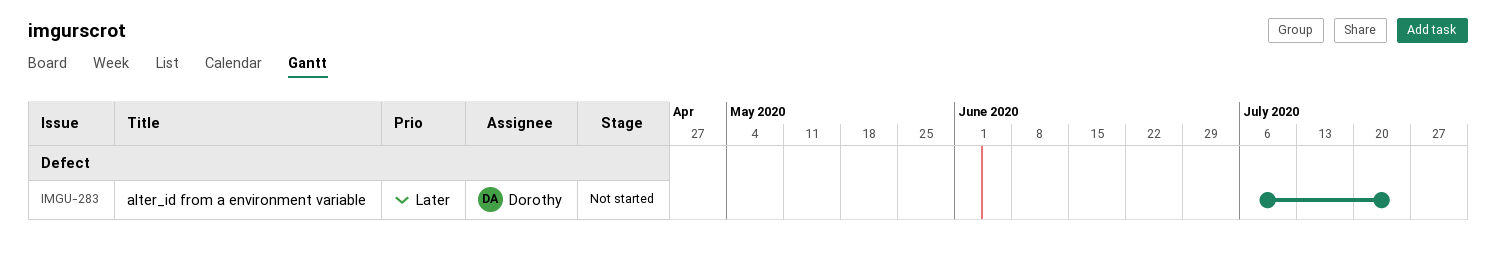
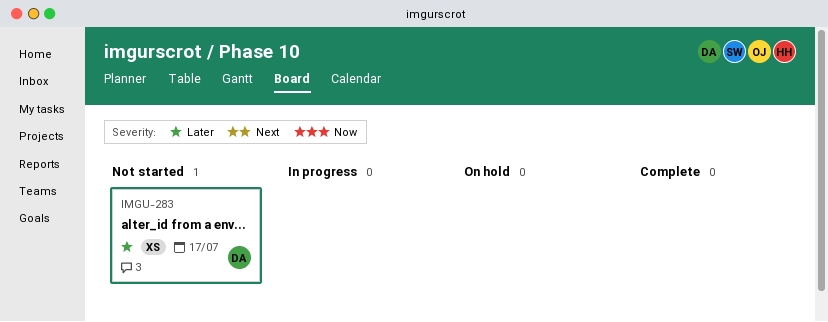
IMGU-283, due: Jul 24 -> Jul 17

